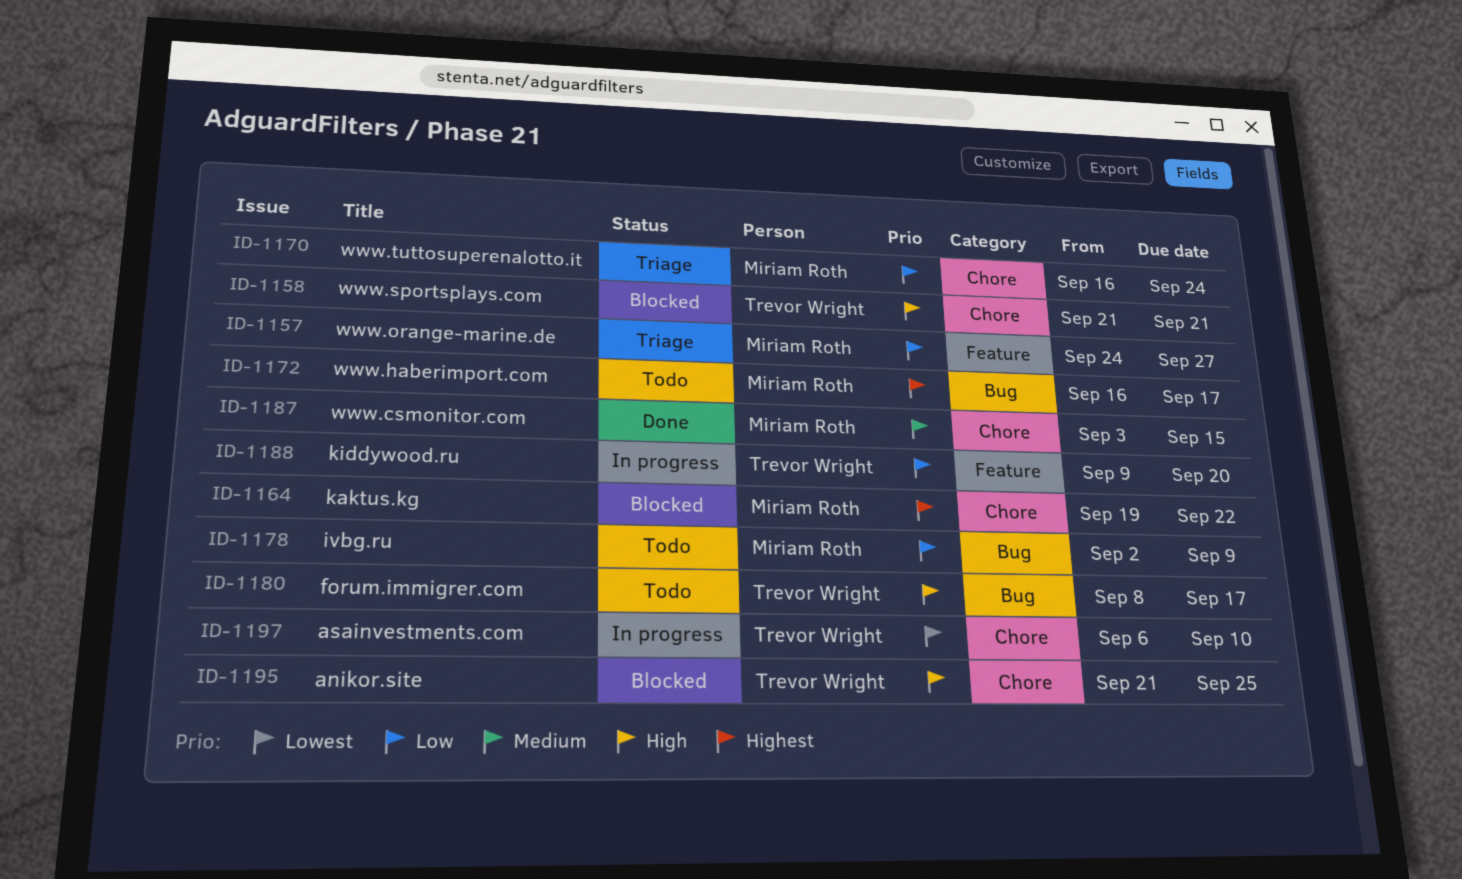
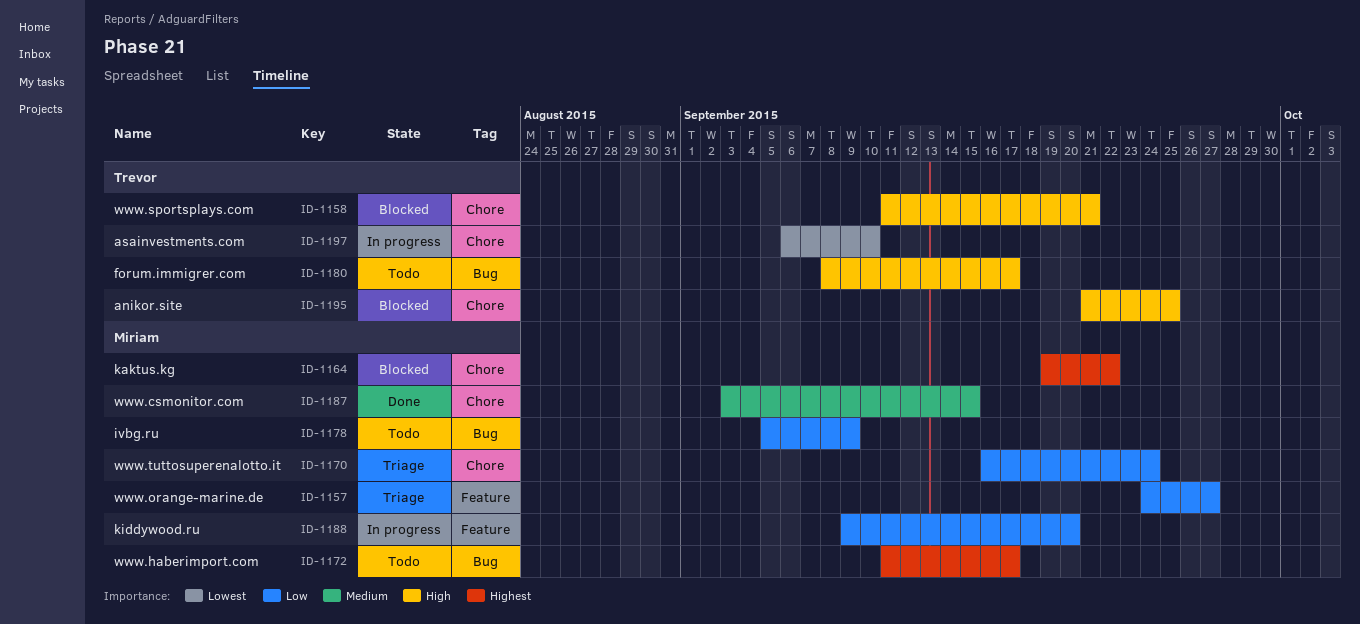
ID-1158, start: Sep 21 -> Sep 11
ID-1172, start: Sep 16 -> Sep 11
ID-1178, start: Sep 2 -> Sep 5
ID-1188, owner: Trevor Wright -> Miriam Roth

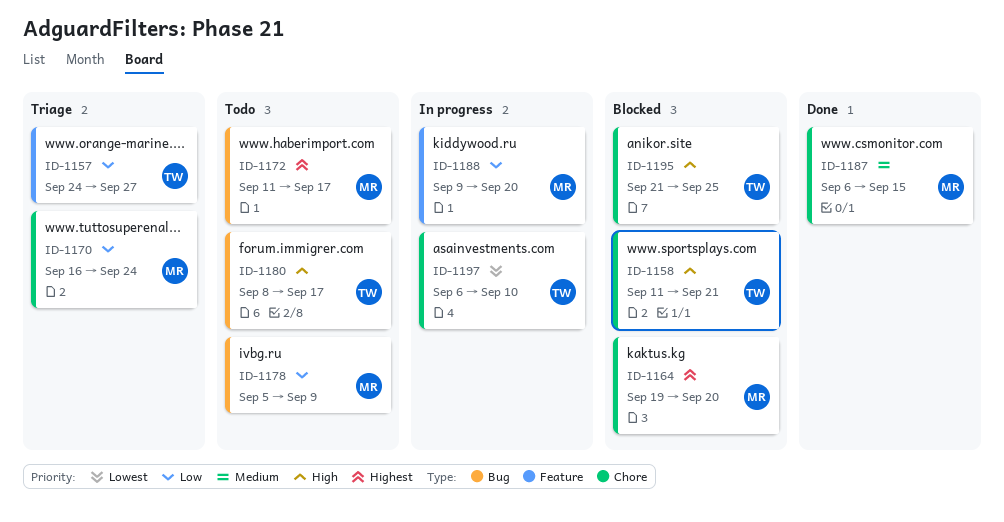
ID-1157, owner: Miriam -> Trevor
ID-1164, due: Sep 22 -> Sep 20
ID-1187, start: Sep 3 -> Sep 6

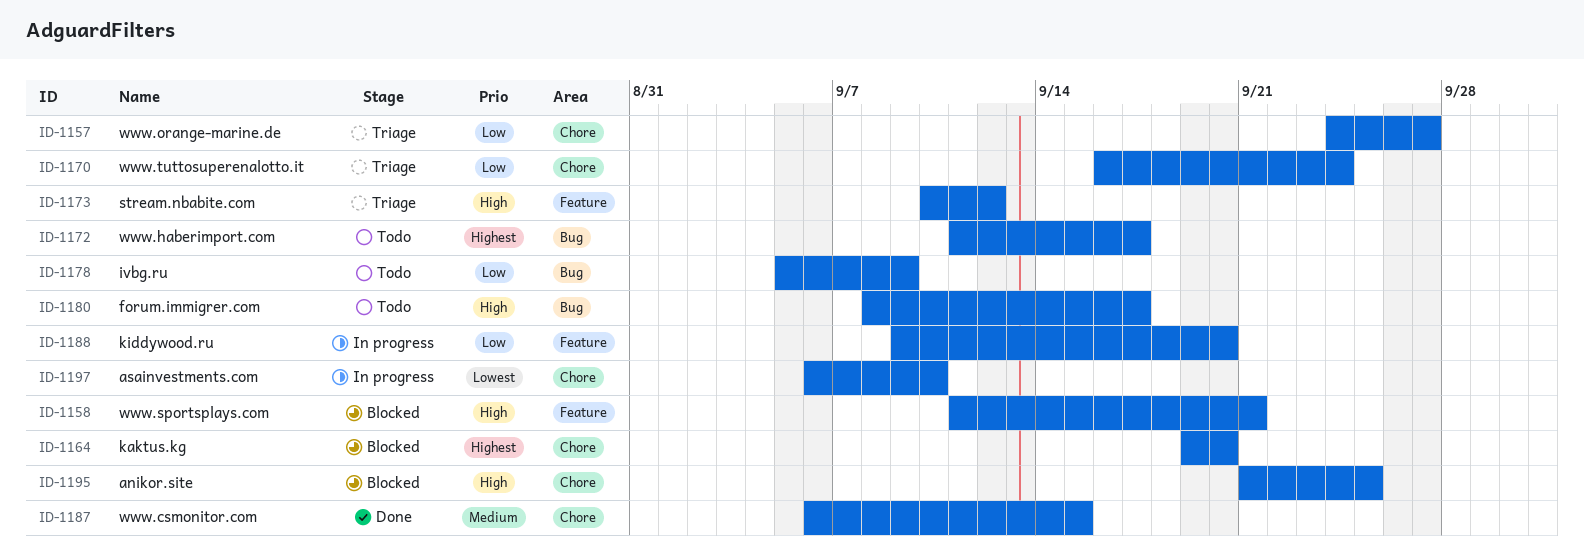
ID-1157, label: Feature -> Chore
ID-1158, label: Chore -> Feature
ID-1173: none -> present

